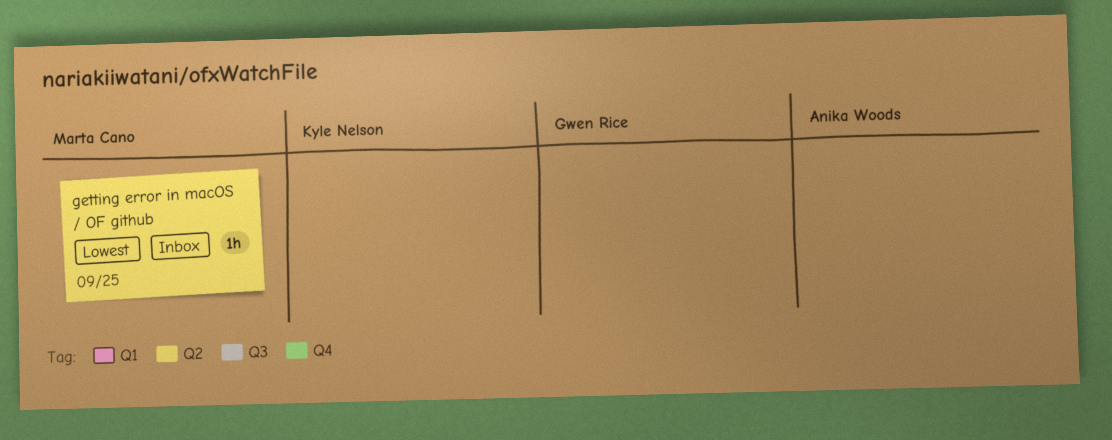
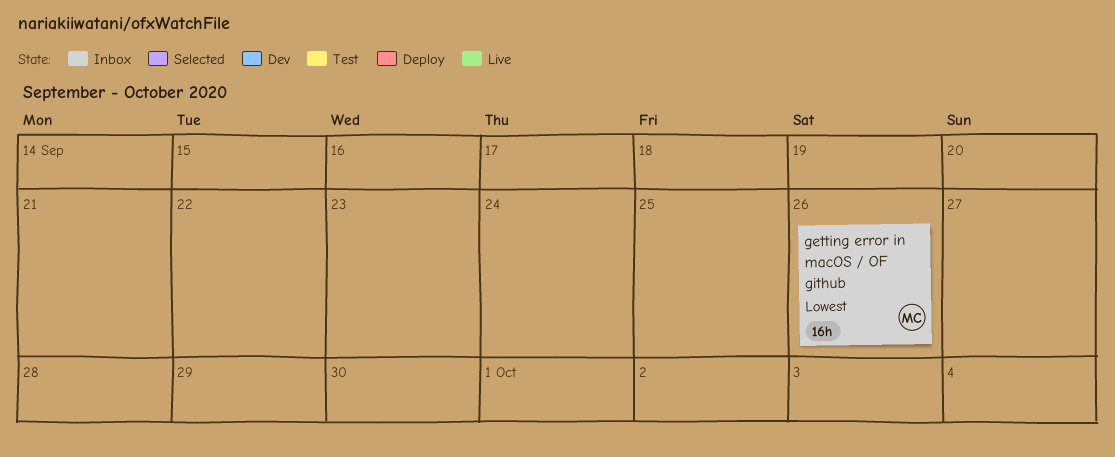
getting error in macOS / OF github, estimate: 1h -> 16h
getting error in macOS / OF github, due: Sep 25 -> Sep 26

